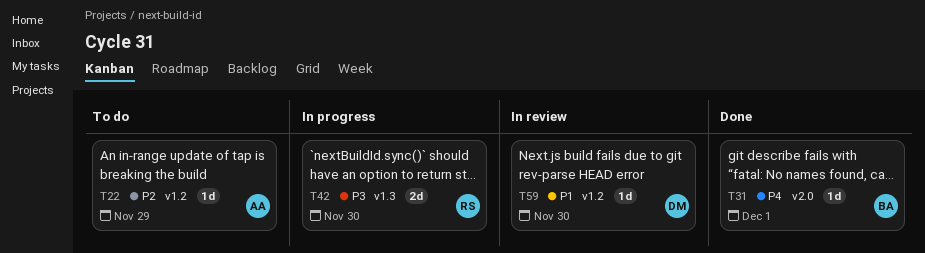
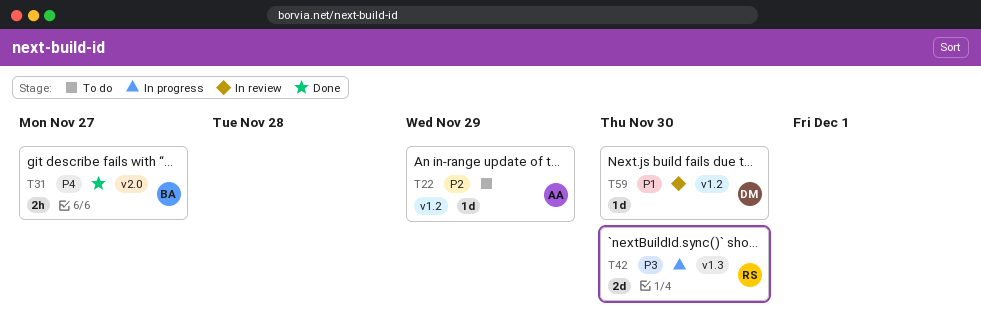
T31, estimate: 1d -> 2h
T31, due: Dec 1 -> Nov 27

